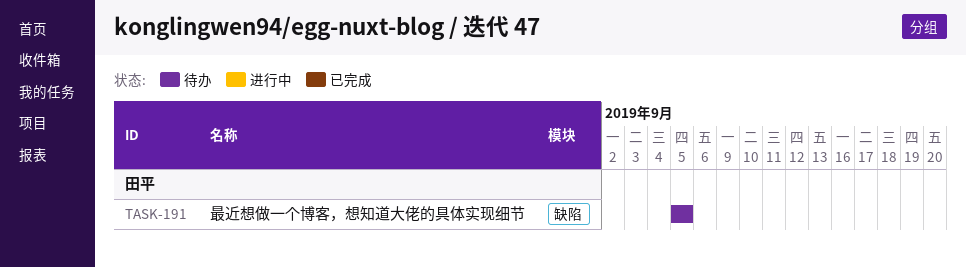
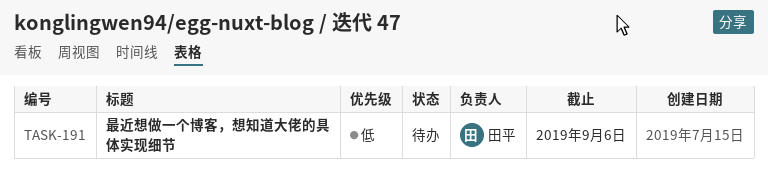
TASK-191, due: Sep 5 -> Sep 6

